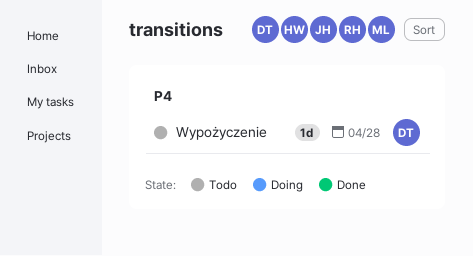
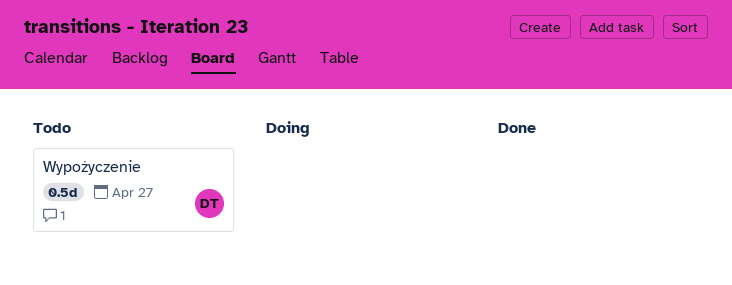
Wypożyczenie, estimate: 1d -> 0.5d
Wypożyczenie, due: Apr 28 -> Apr 27

